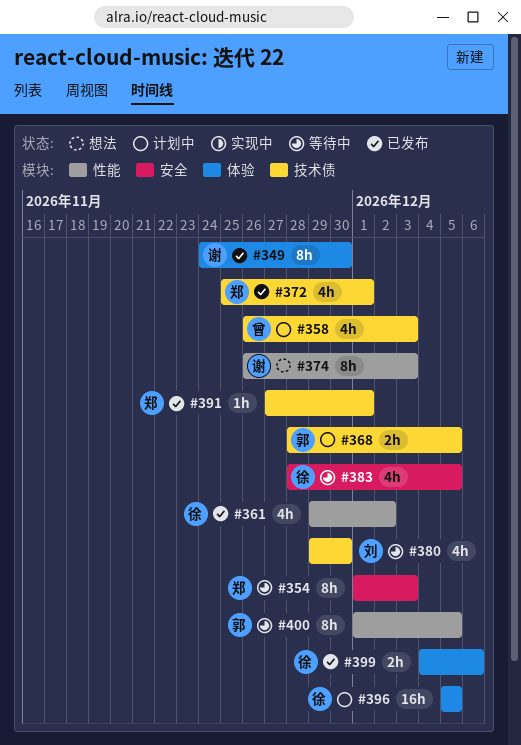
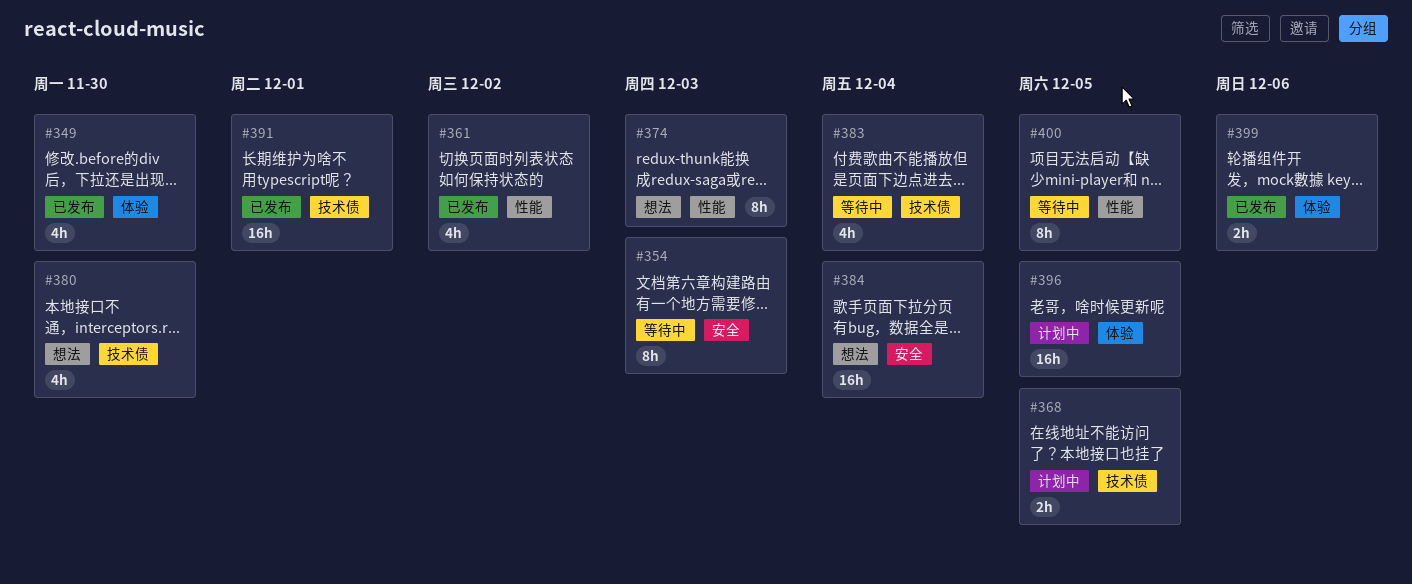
#349, estimate: 8h -> 4h
#358: present -> none
#372: present -> none
#380, status: 等待中 -> 想法
#383, label: 安全 -> 技术债
#383, due: Dec 5 -> Dec 4
#384: none -> present
#391, estimate: 1h -> 16h

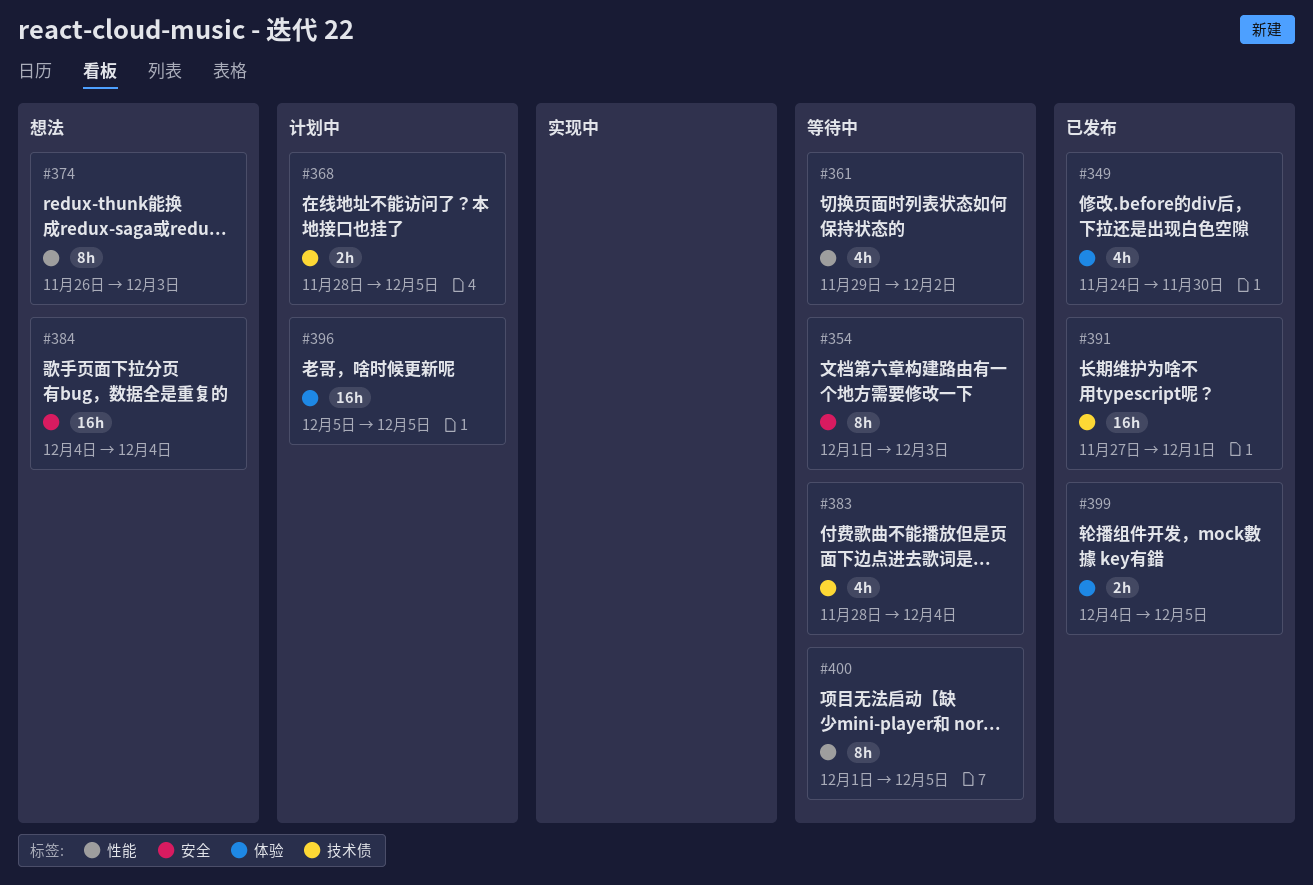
#361, status: 已发布 -> 等待中
#380: present -> none
#399, due: Dec 6 -> Dec 5

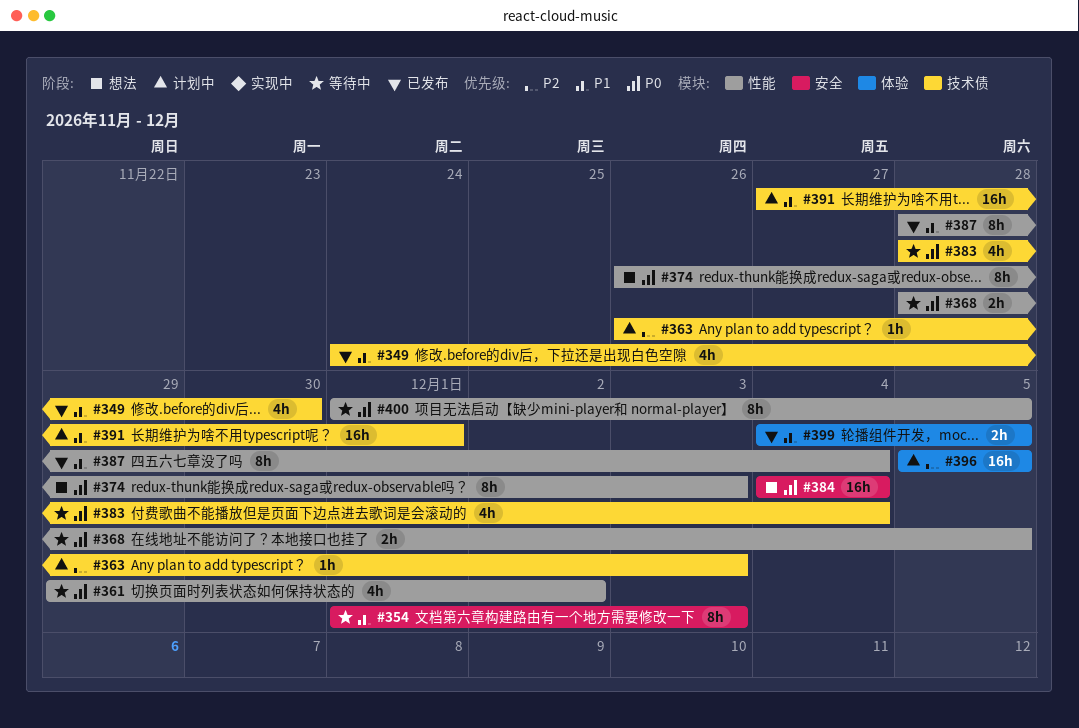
#349, label: 体验 -> 技术债
#363: none -> present
#368, status: 计划中 -> 等待中
#368, label: 技术债 -> 性能
#387: none -> present
#391, status: 已发布 -> 计划中

